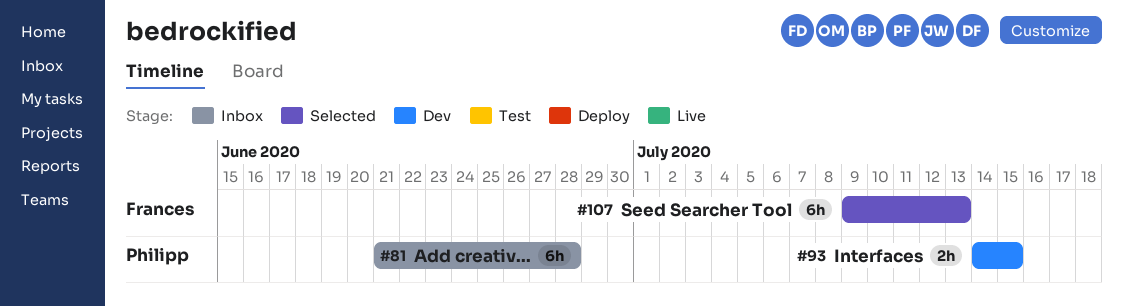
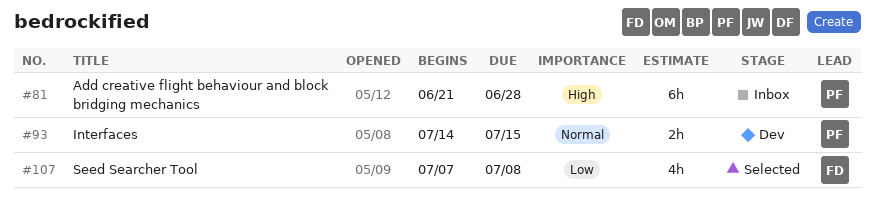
#107, estimate: 6h -> 4h
#107, start: Jul 9 -> Jul 7
#107, due: Jul 13 -> Jul 8

